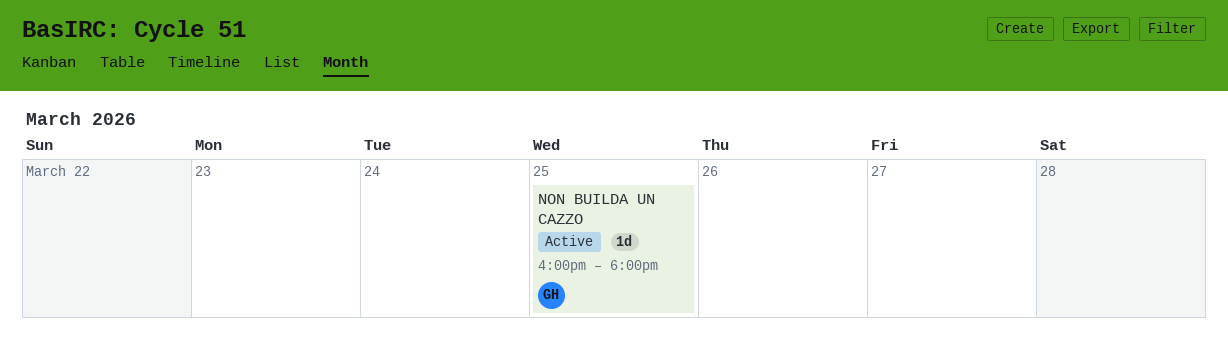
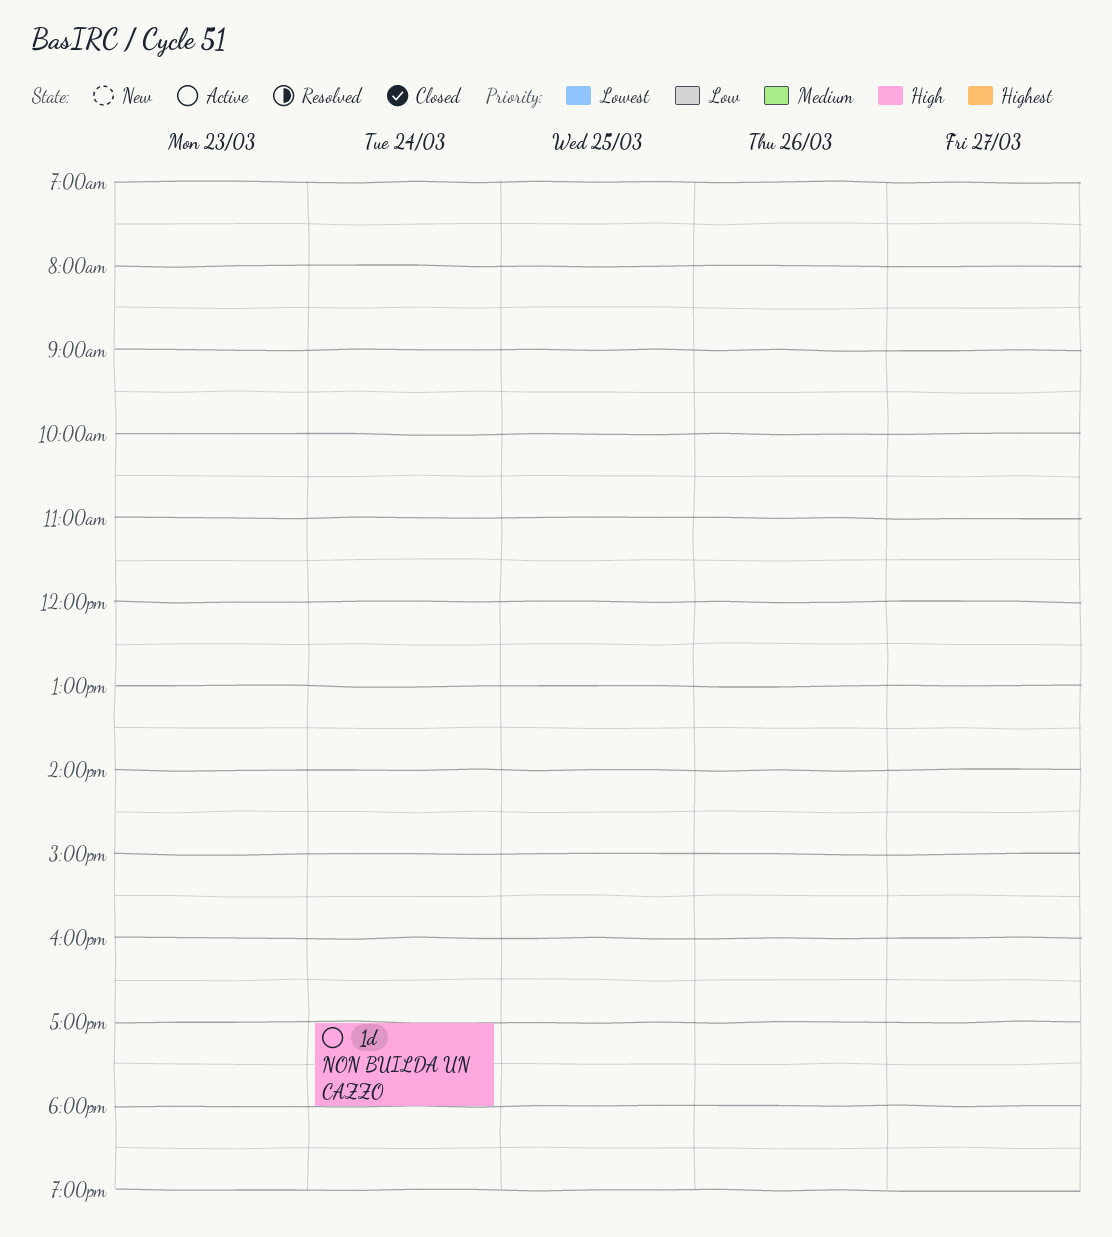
NON BUILDA UN CAZZO, day: Mar 25 -> Mar 24
NON BUILDA UN CAZZO, begins: 16:00 -> 17:00

